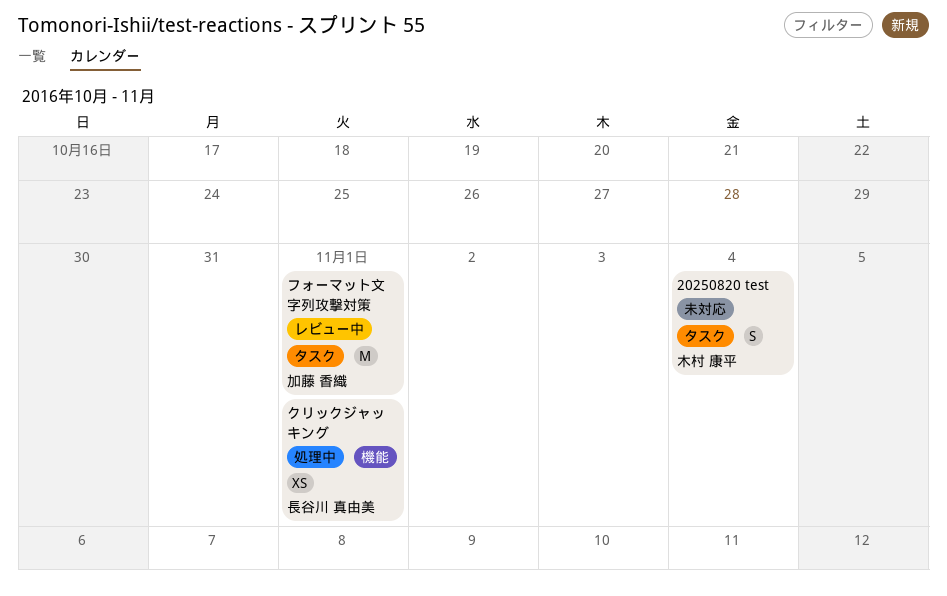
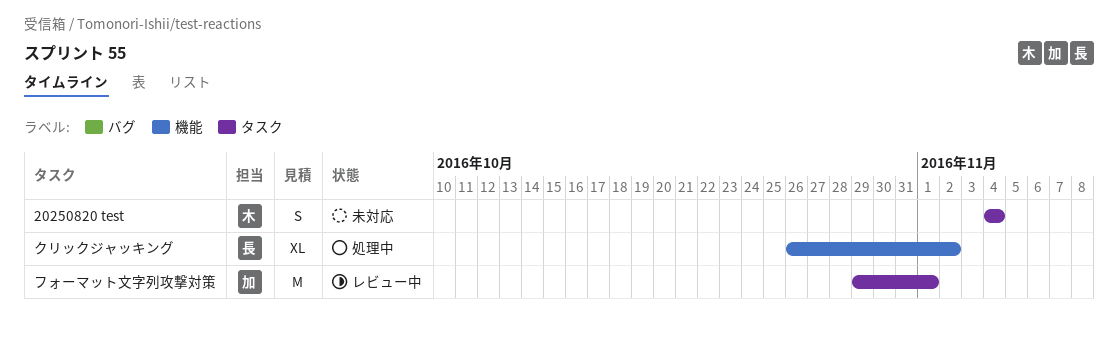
クリックジャッキング, estimate: XS -> XL
クリックジャッキング, due: Nov 1 -> Nov 2

